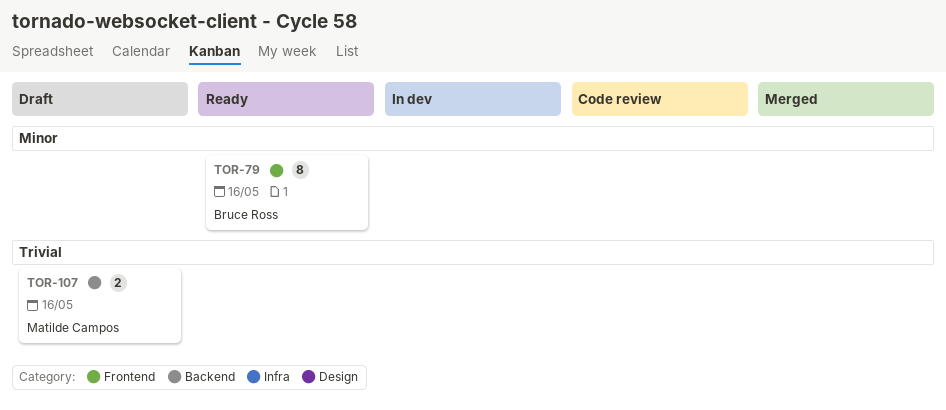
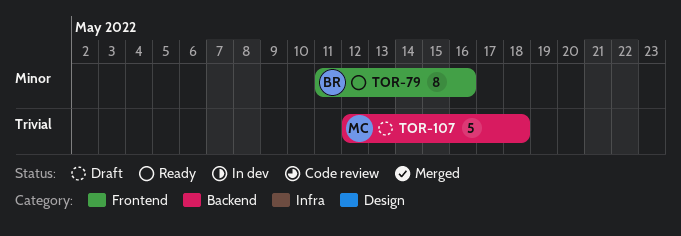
TOR-107, estimate: 2 -> 5
TOR-107, due: May 16 -> May 18

